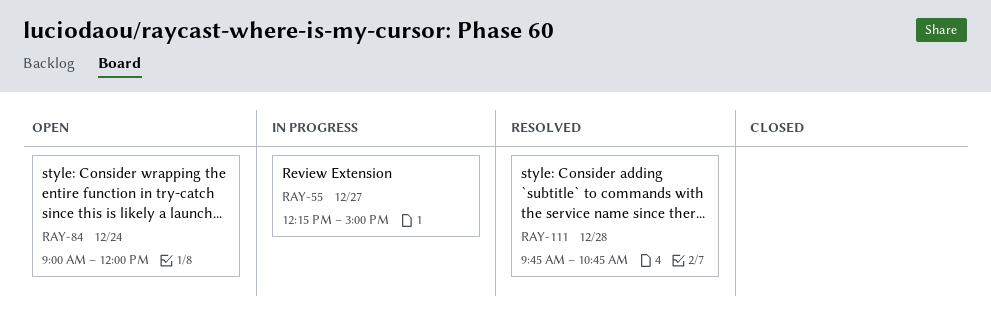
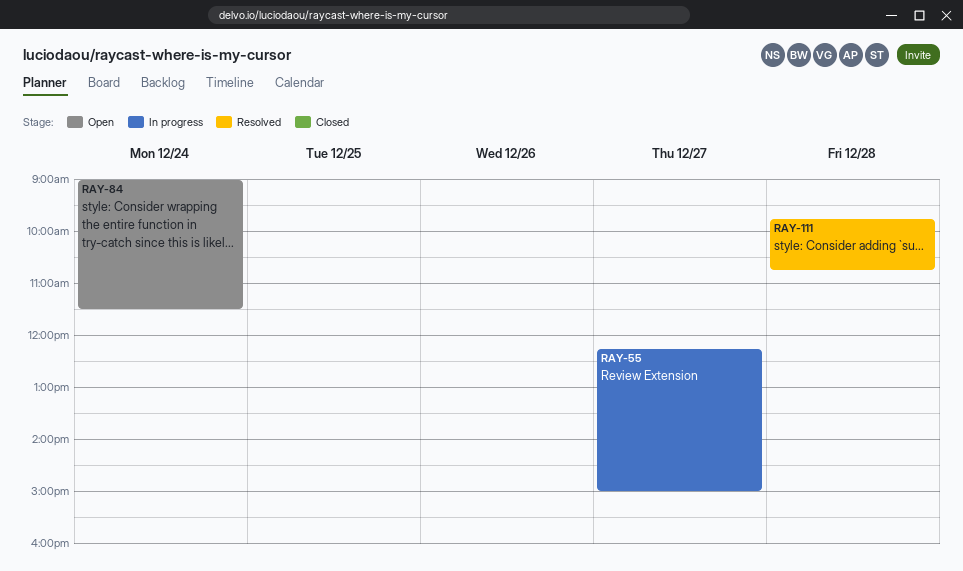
RAY-84, ends: 12:00 -> 11:30

